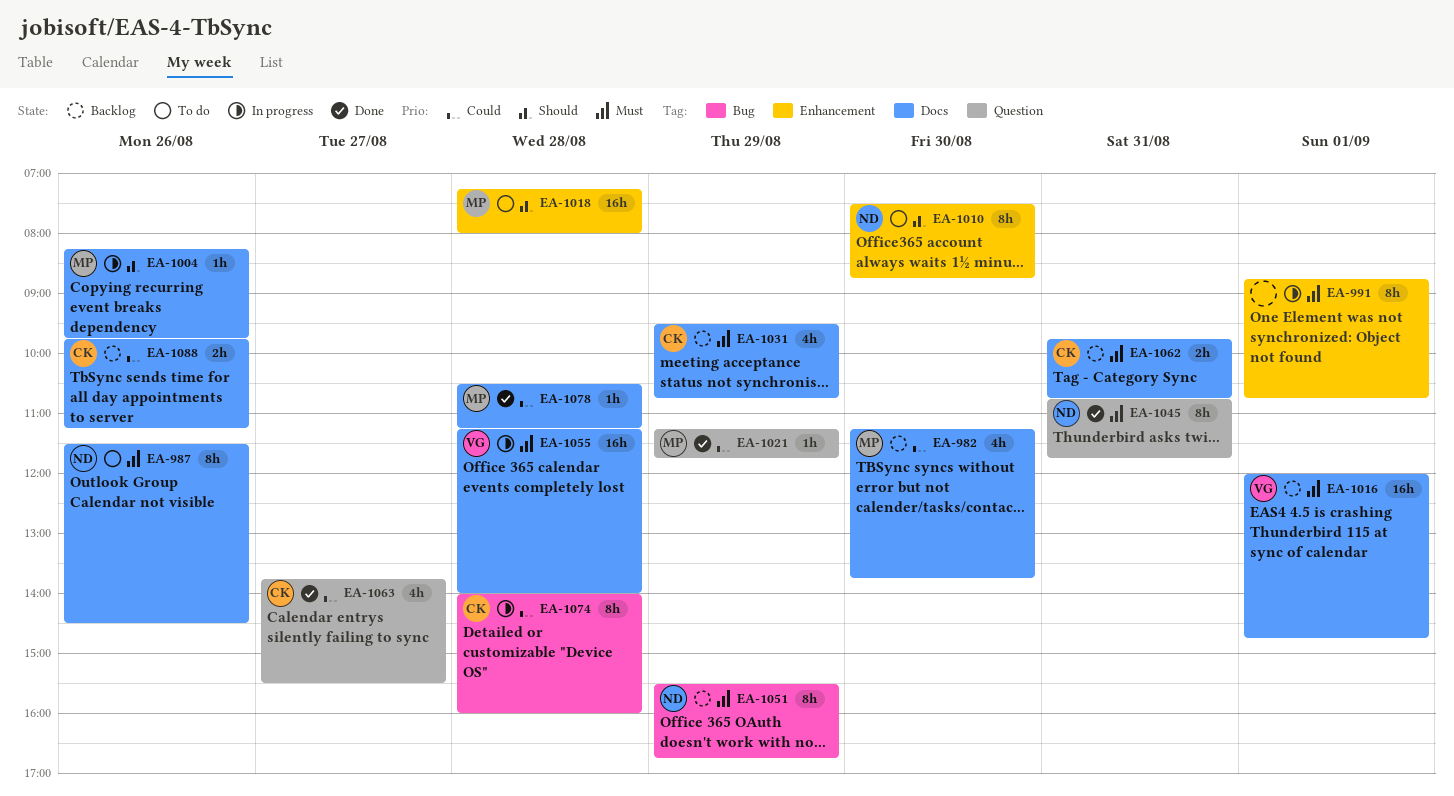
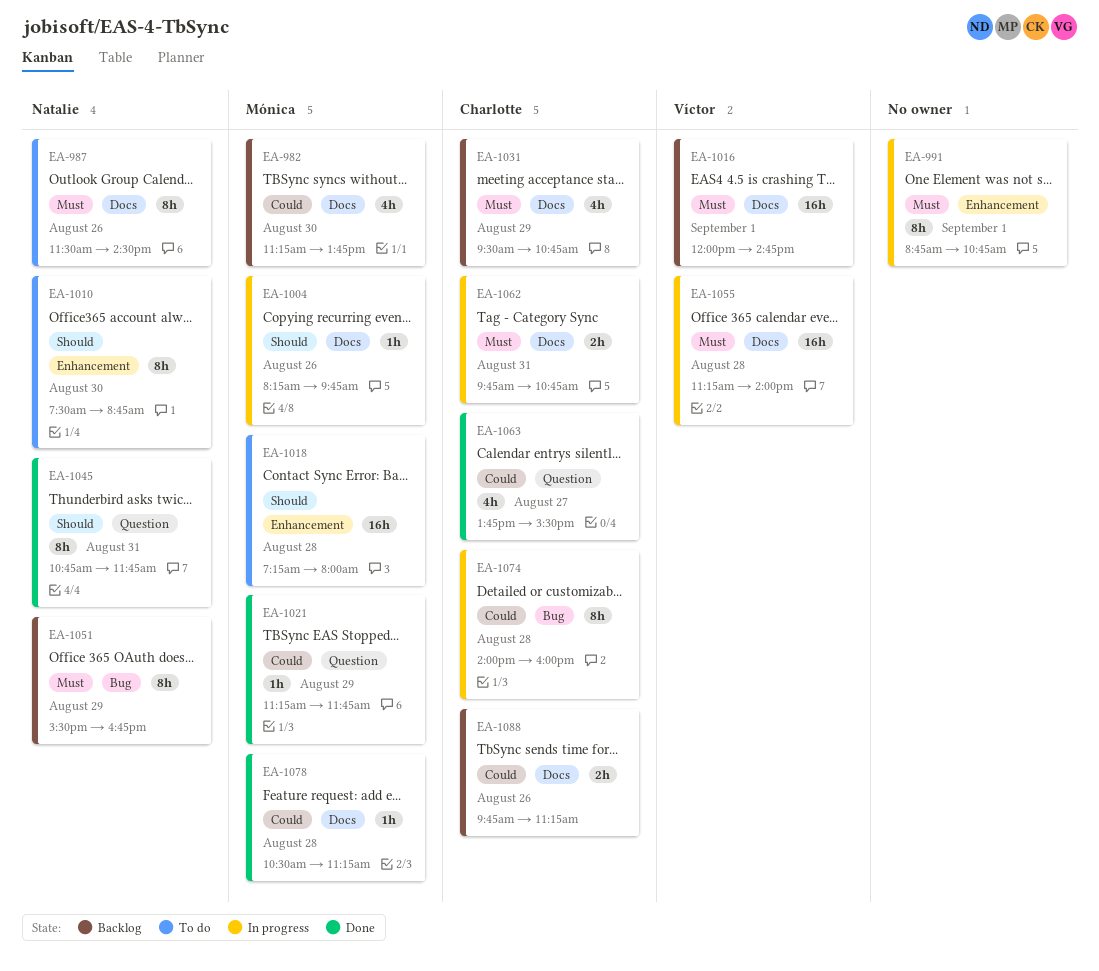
EA-1045, priority: Must -> Should
EA-1062, status: Backlog -> In progress

